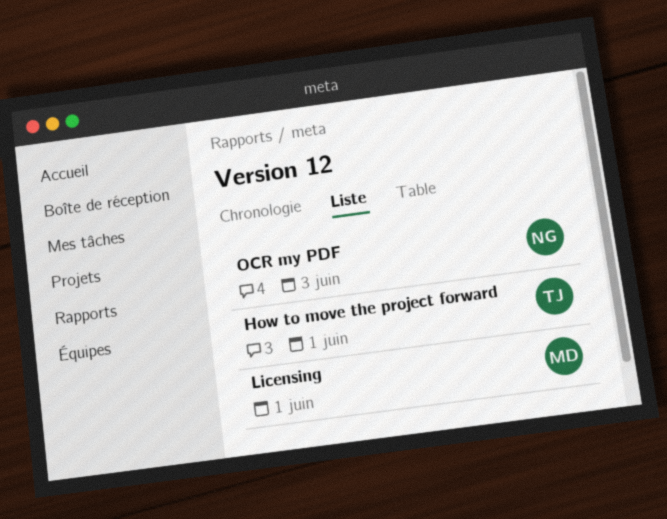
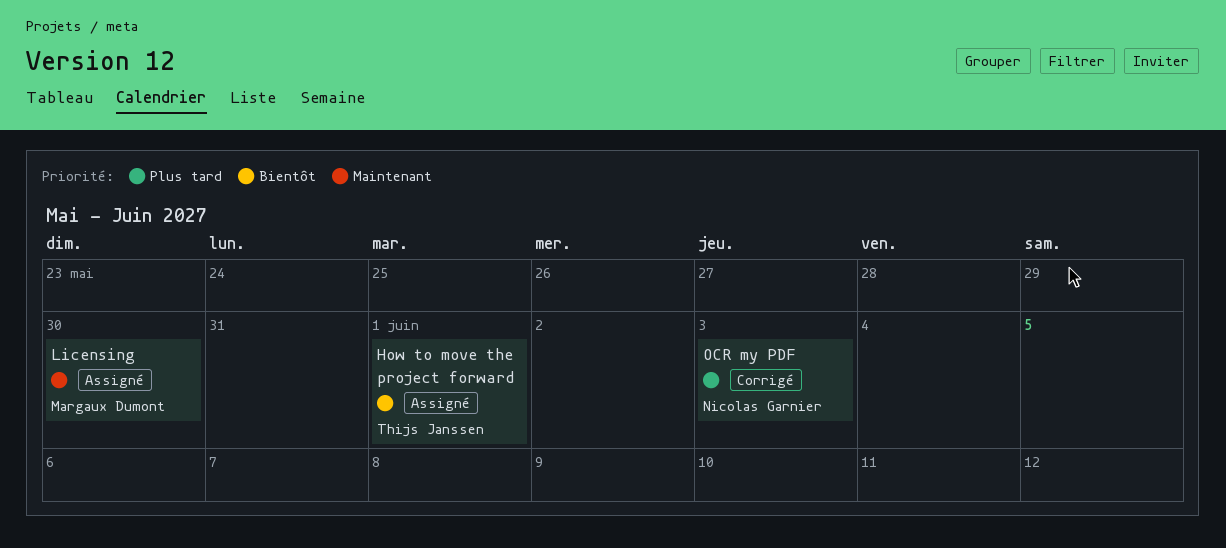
Licensing, due: Jun 1 -> May 30

